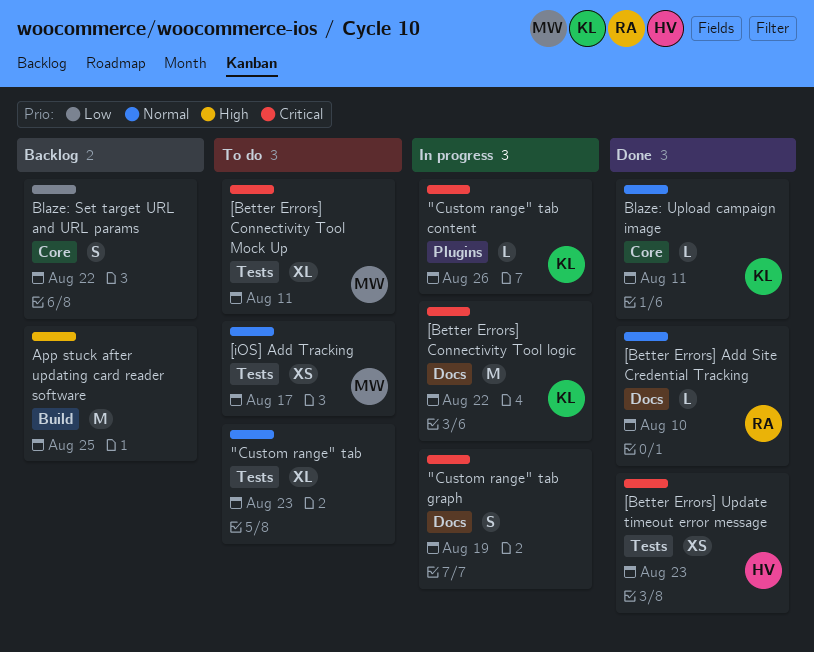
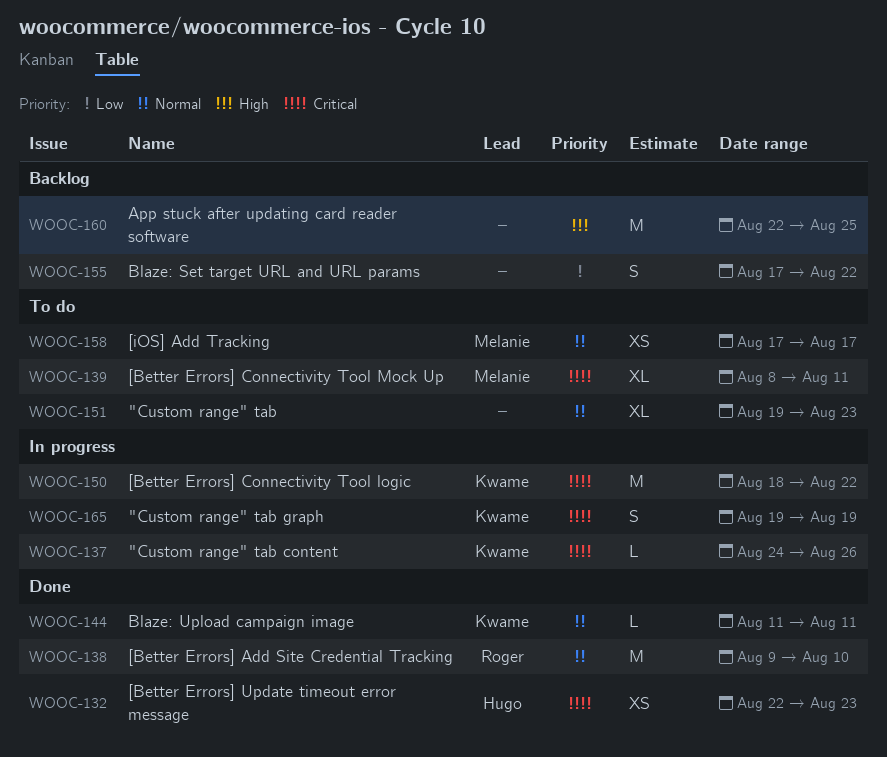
"Custom range" tab graph, owner: none -> Kwame
[Better Errors] Add Site Credential Tracking, estimate: L -> M

